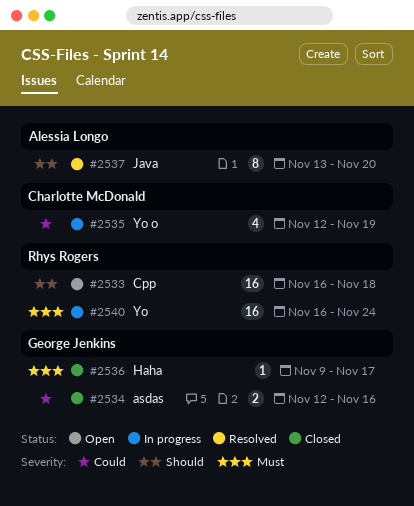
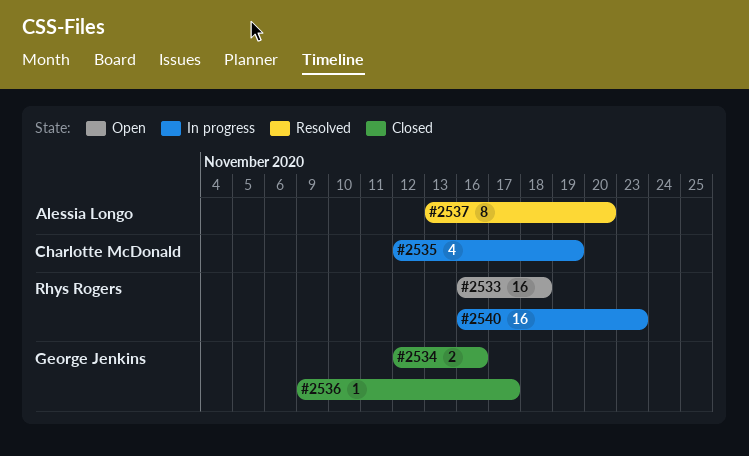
#2540, due: Nov 24 -> Nov 23

